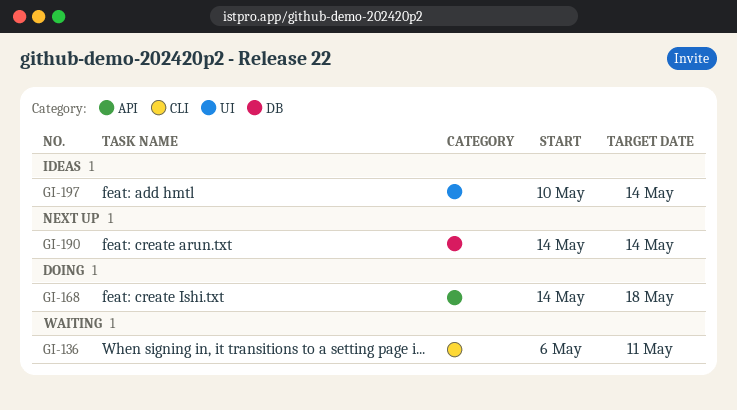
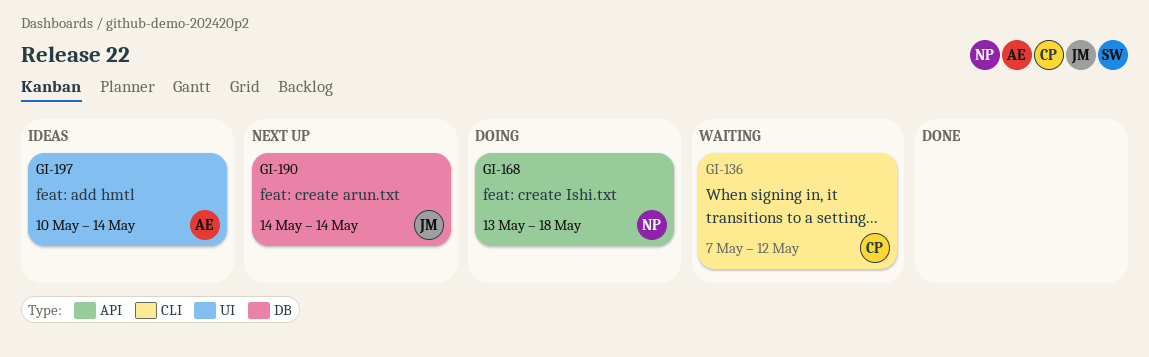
GI-136, start: May 6 -> May 7
GI-136, due: May 11 -> May 12
GI-168, start: May 14 -> May 13

